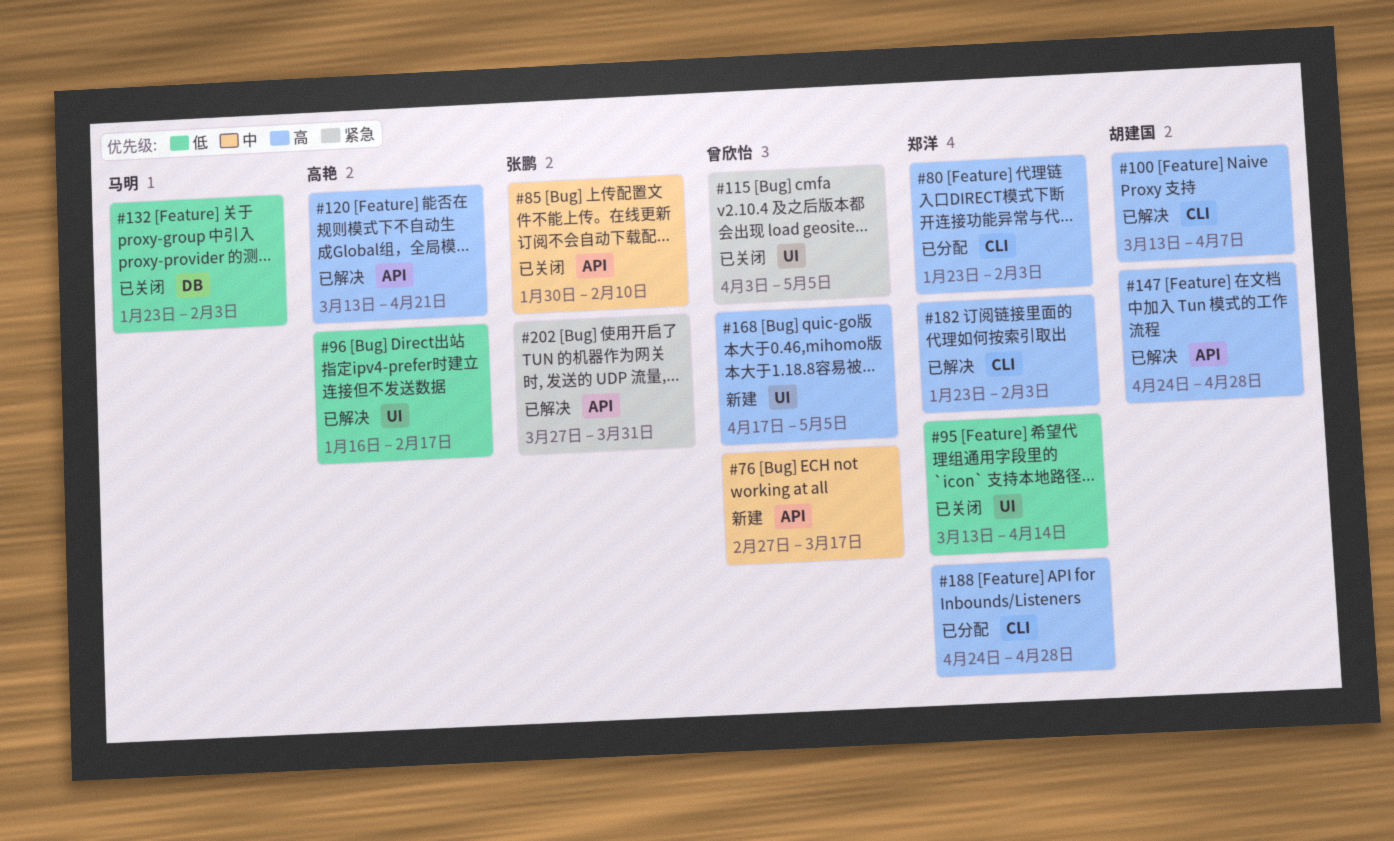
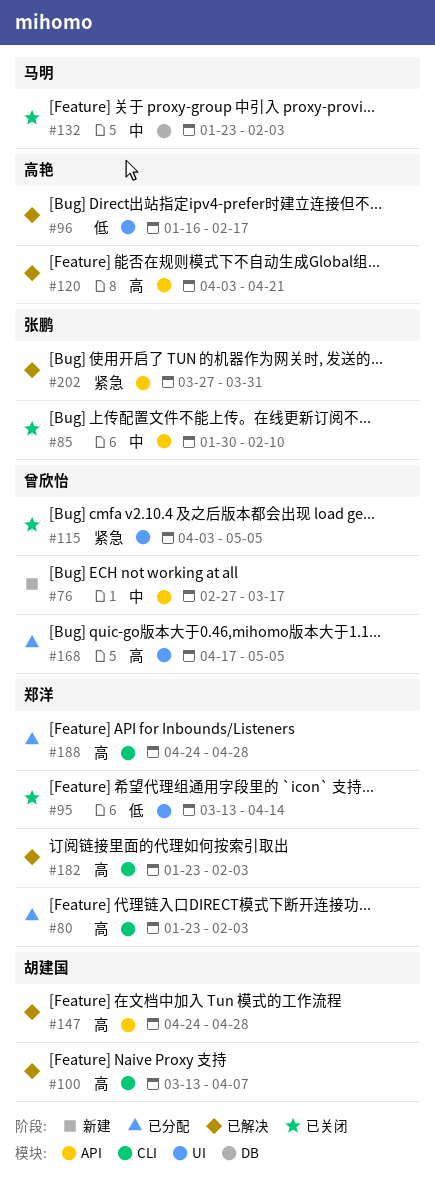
#120, start: Mar 13 -> Apr 3
#132, priority: 低 -> 中
#168, status: 新建 -> 已分配

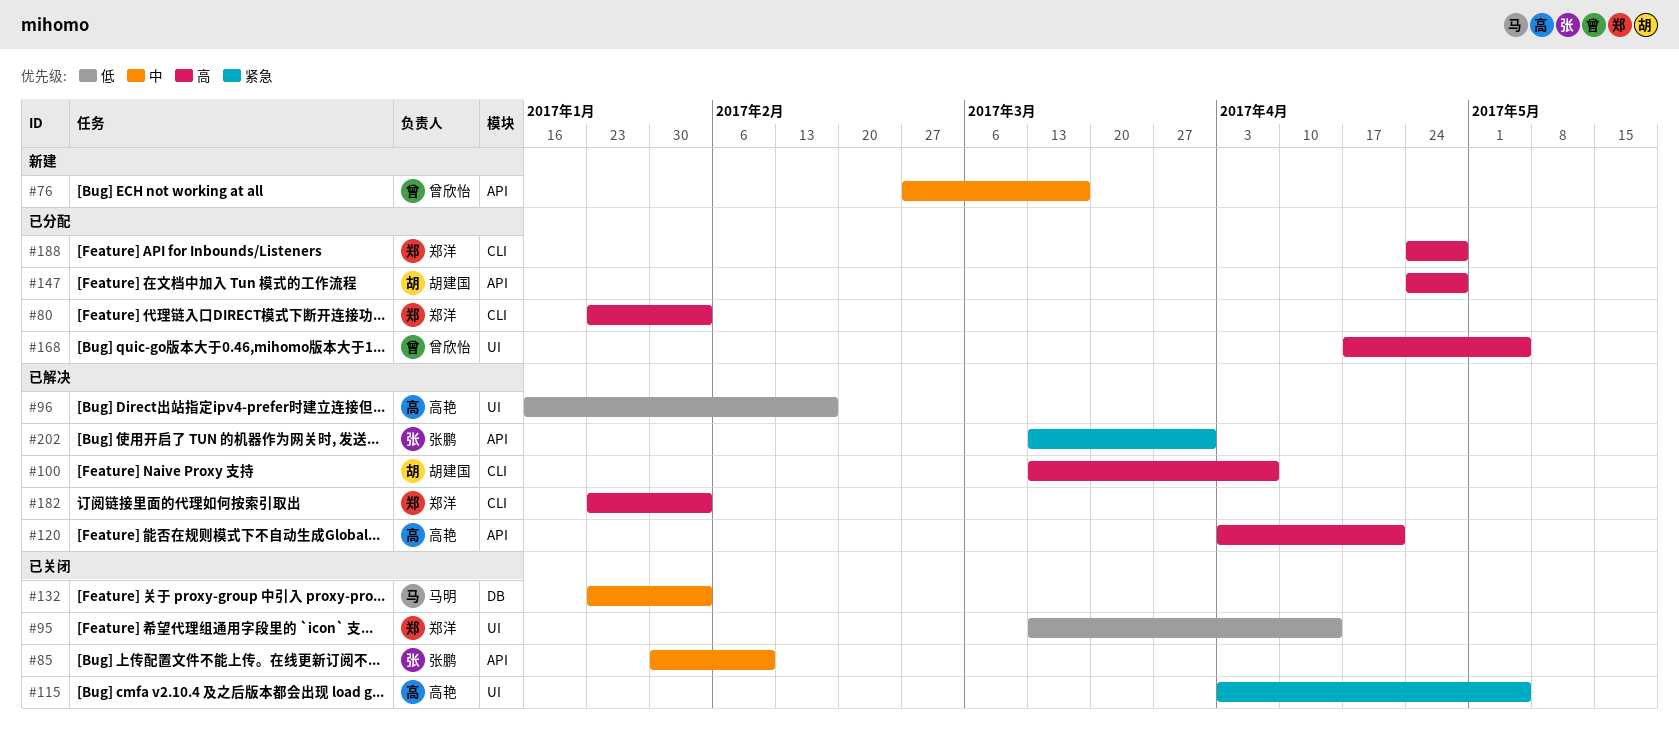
#115, owner: 曾欣怡 -> 高艳
#147, status: 已解决 -> 已分配
#202, start: Mar 27 -> Mar 13

